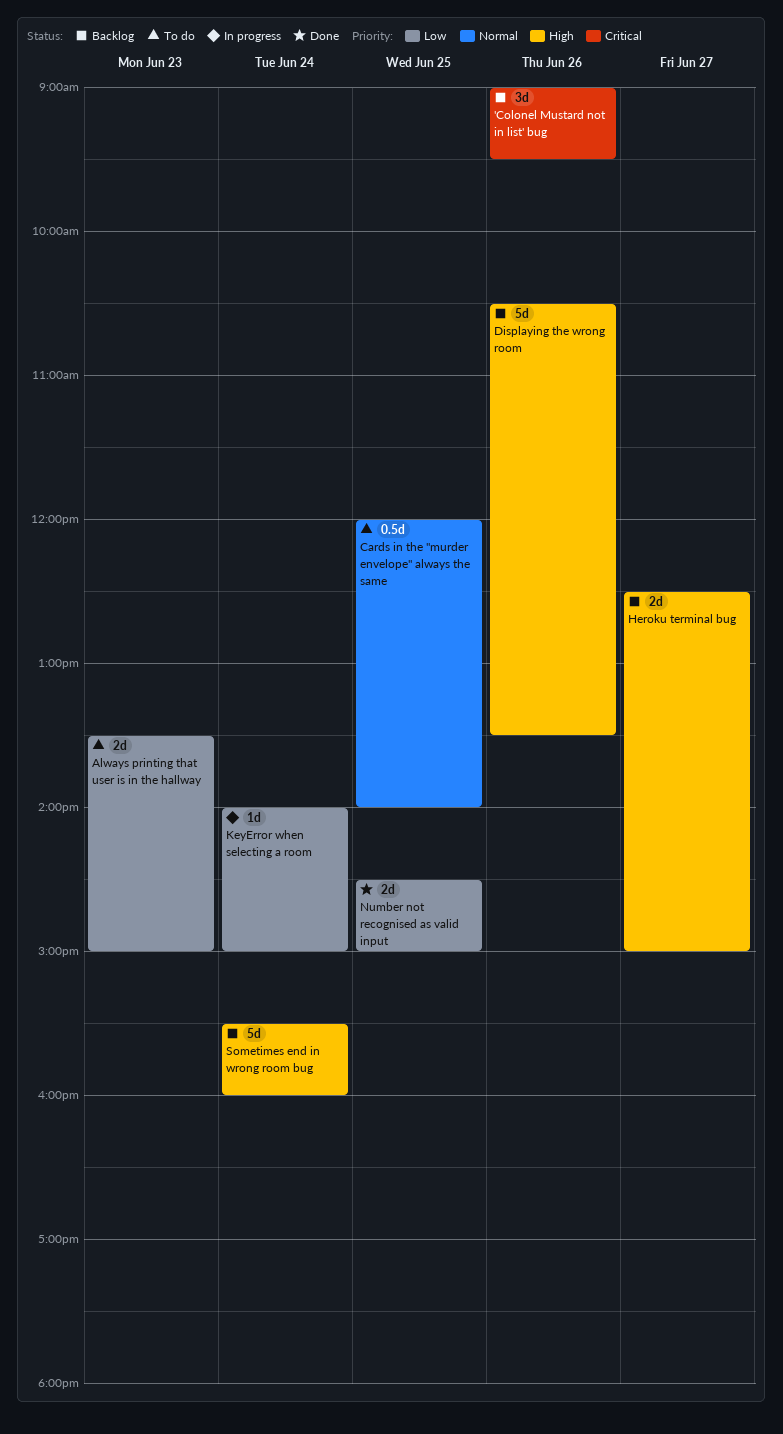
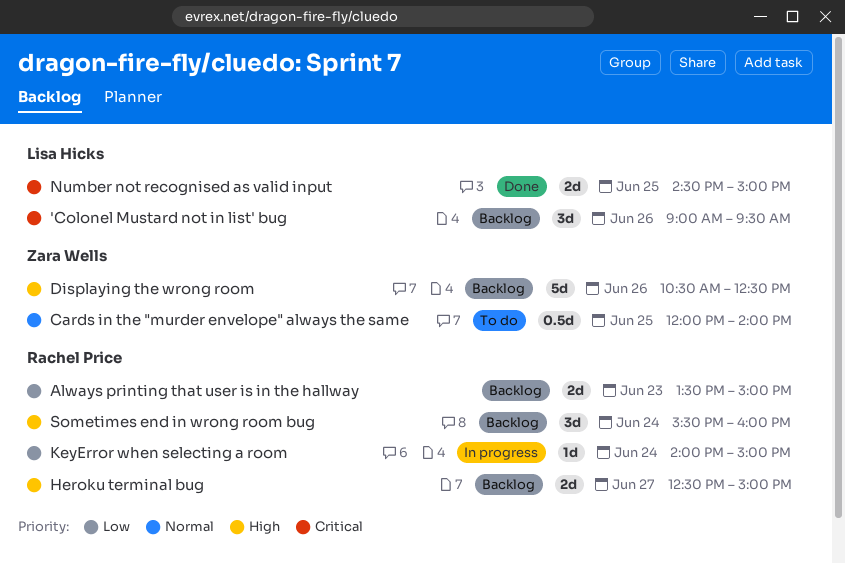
Always printing that user is in the hallway, status: To do -> Backlog
Displaying the wrong room, ends: 13:30 -> 12:30
Number not recognised as valid input, priority: Low -> Critical
Sometimes end in wrong room bug, estimate: 5d -> 3d

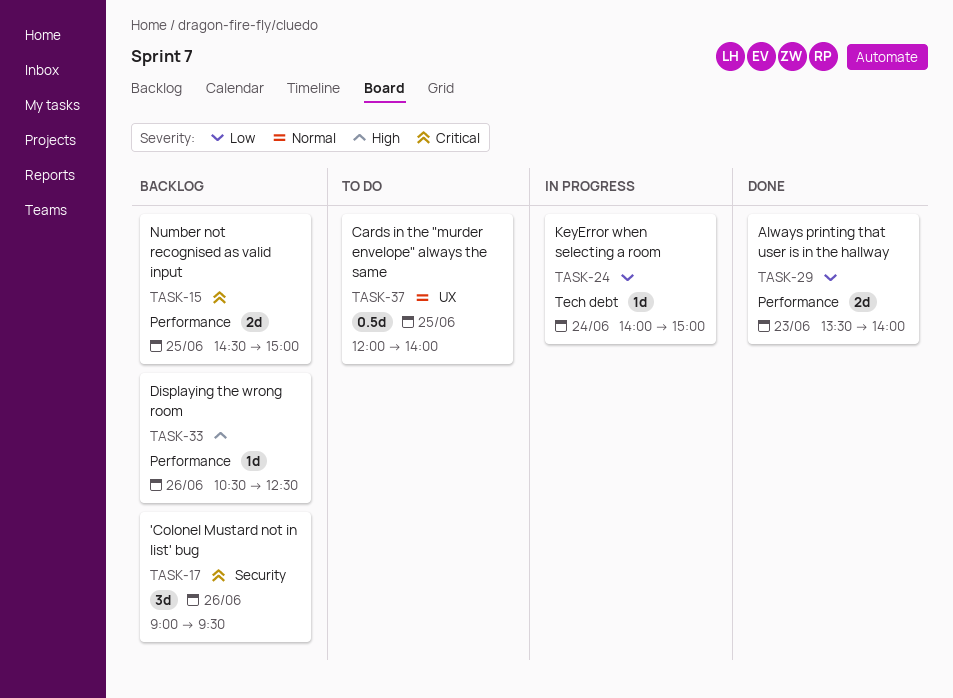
Always printing that user is in the hallway, status: Backlog -> Done
Always printing that user is in the hallway, ends: 15:00 -> 14:00
Displaying the wrong room, estimate: 5d -> 1d
Heroku terminal bug: present -> none
Number not recognised as valid input, status: Done -> Backlog
Sometimes end in wrong room bug: present -> none

